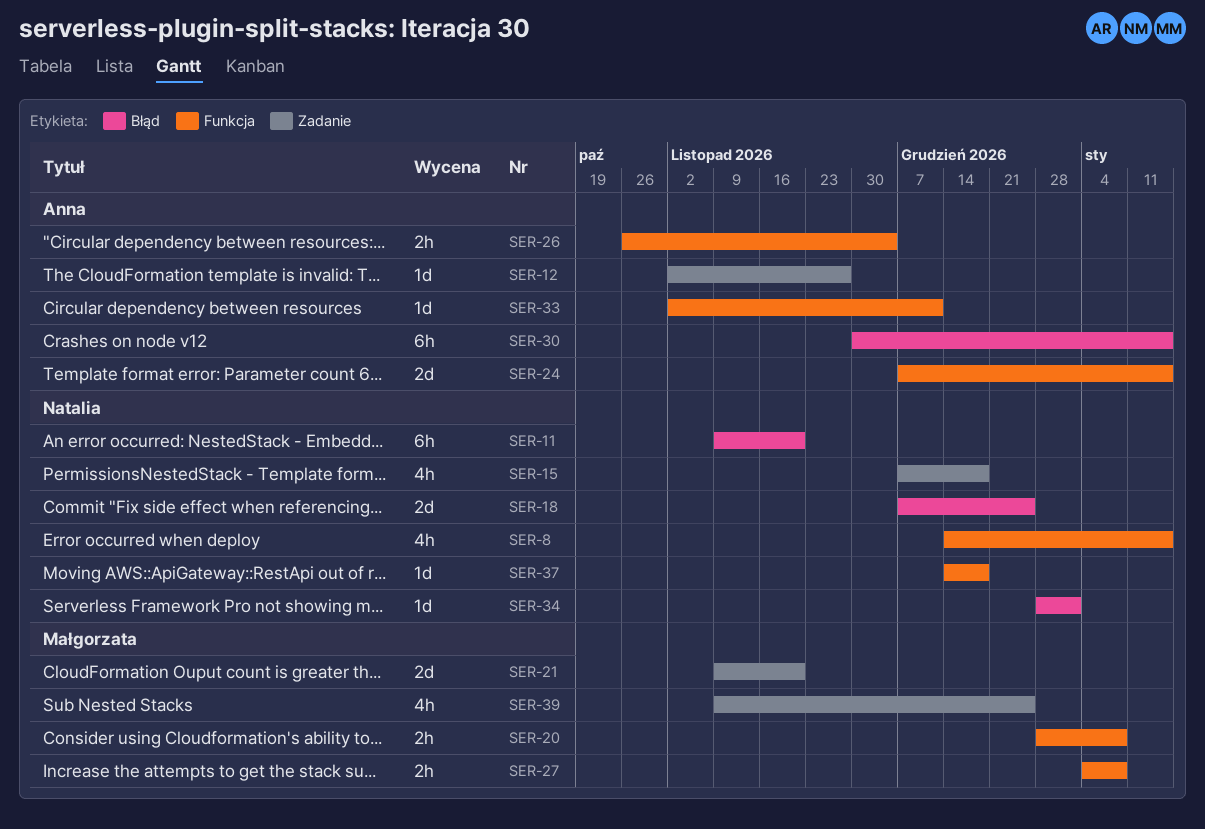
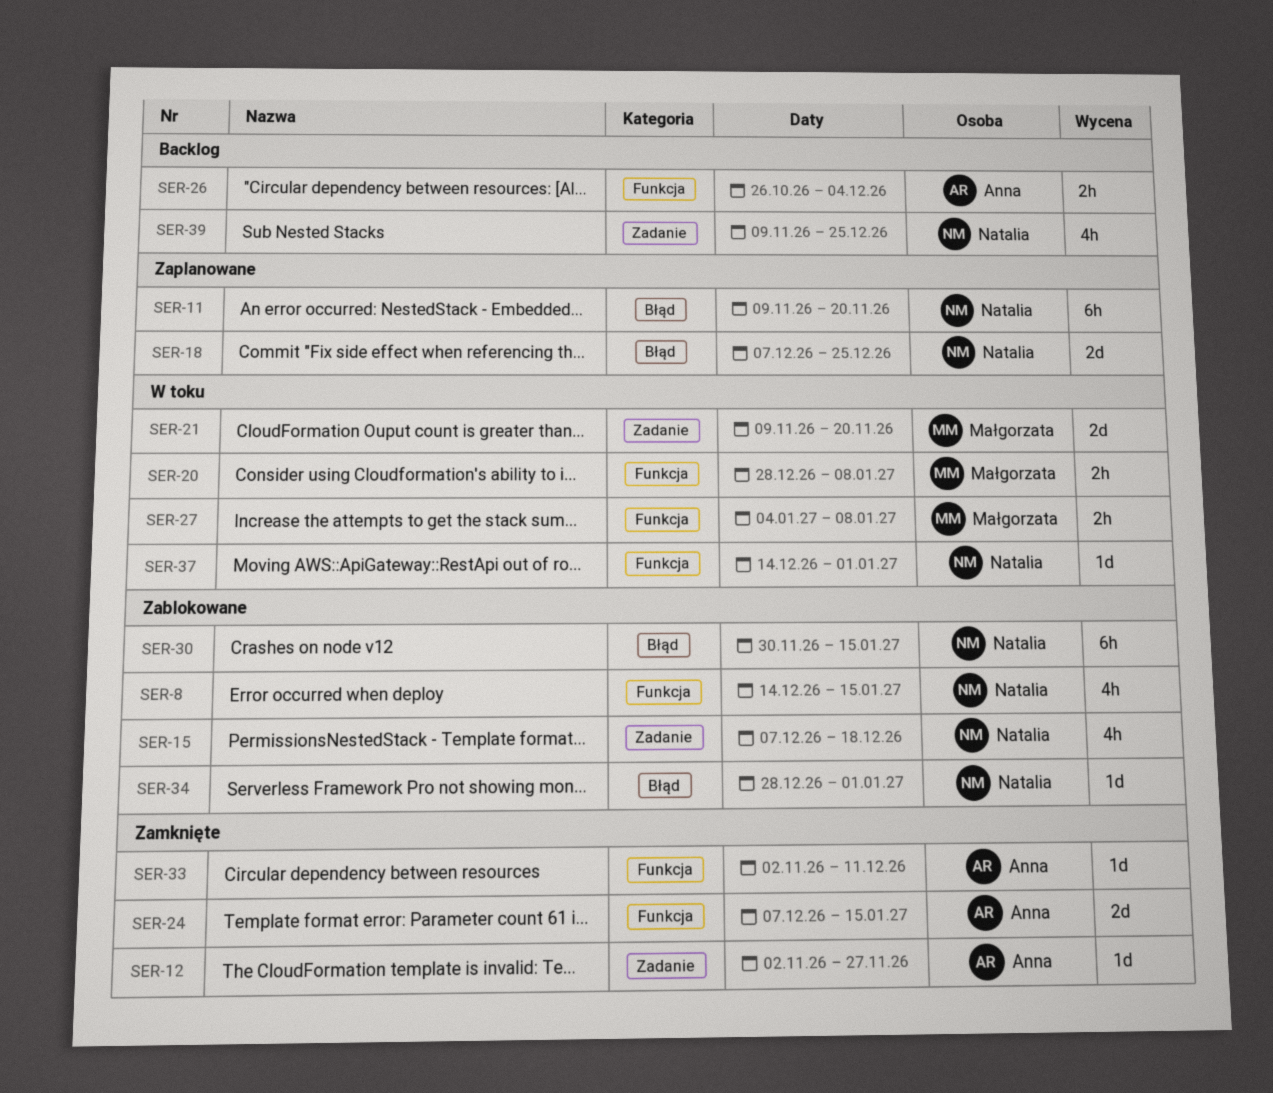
SER-30, owner: Anna -> Natalia
SER-37, due: Dec 18 -> Jan 1
SER-39, owner: Małgorzata -> Natalia

